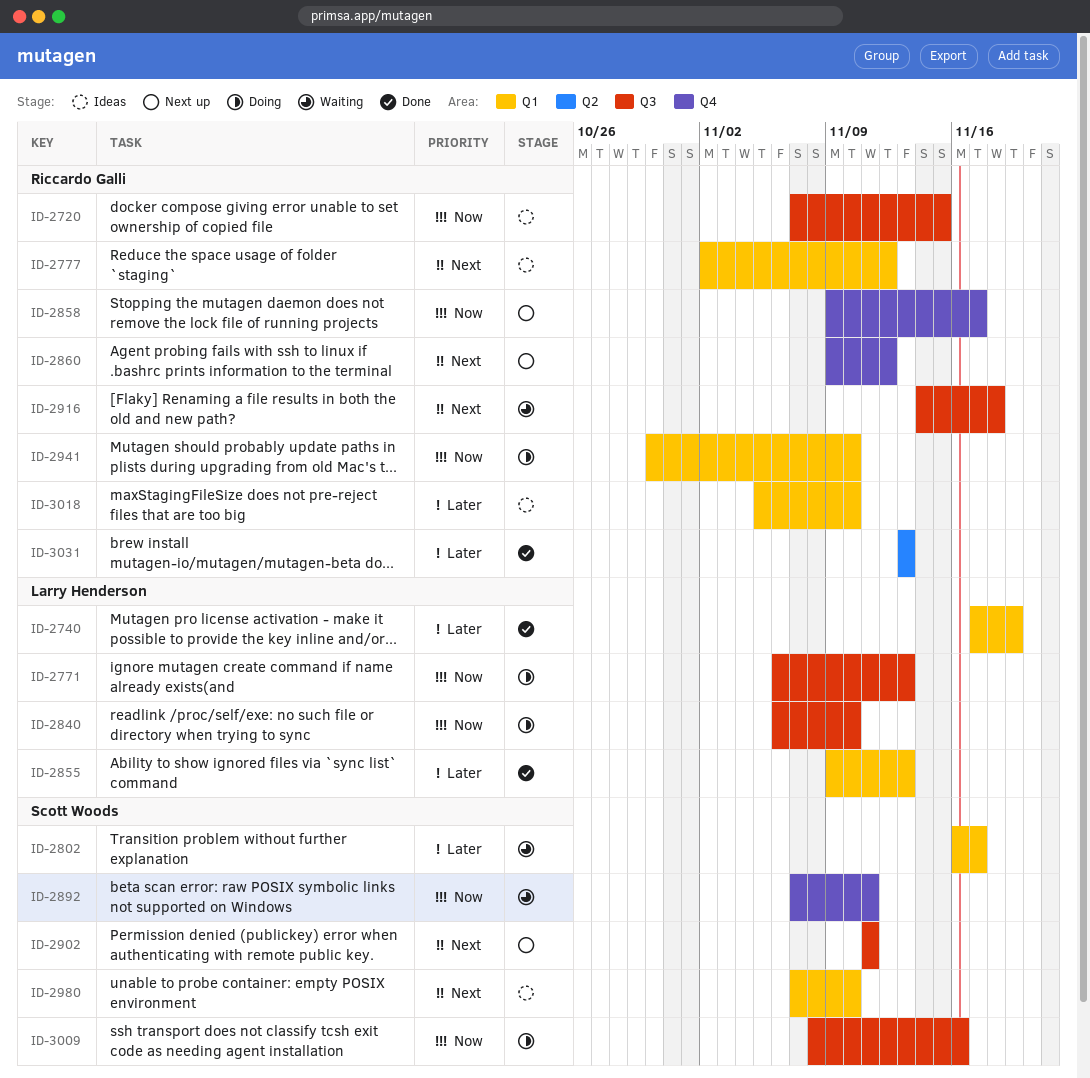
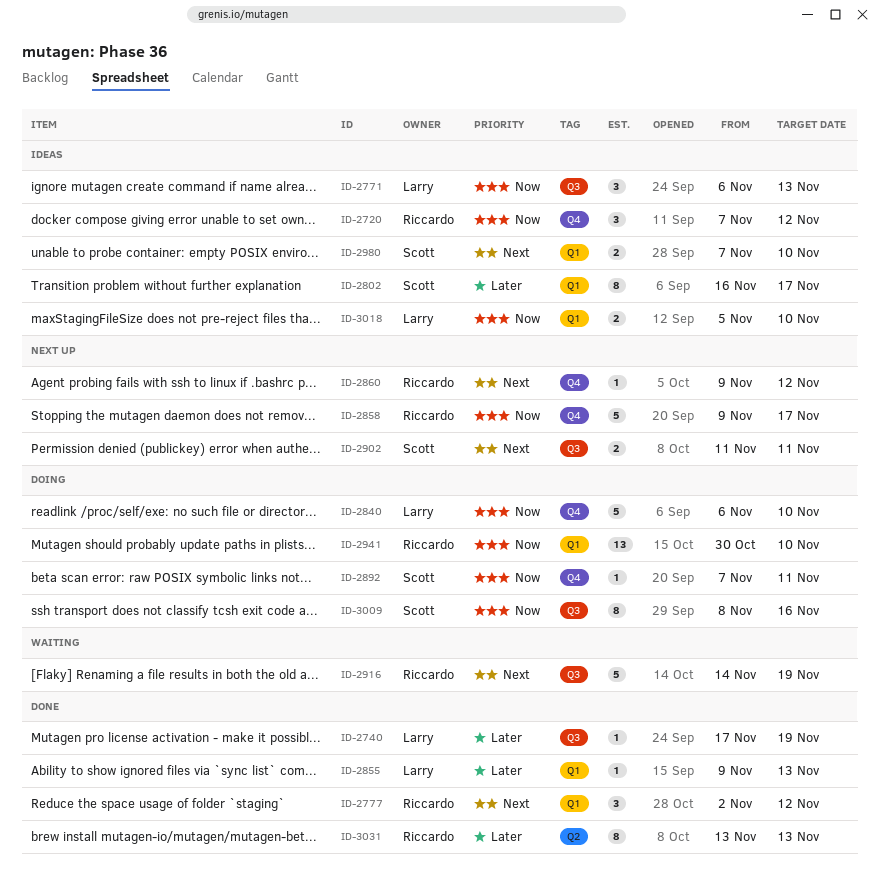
ID-2720, label: Q3 -> Q4
ID-2720, due: Nov 15 -> Nov 12
ID-2740, label: Q1 -> Q3
ID-2771, status: Doing -> Ideas
ID-2777, status: Ideas -> Done
ID-2802, status: Waiting -> Ideas
ID-2840, label: Q3 -> Q4
ID-2892, status: Waiting -> Doing
ID-2916, due: Nov 18 -> Nov 19
ID-3018, owner: Riccardo Galli -> Larry Henderson
ID-3018, priority: Later -> Now

